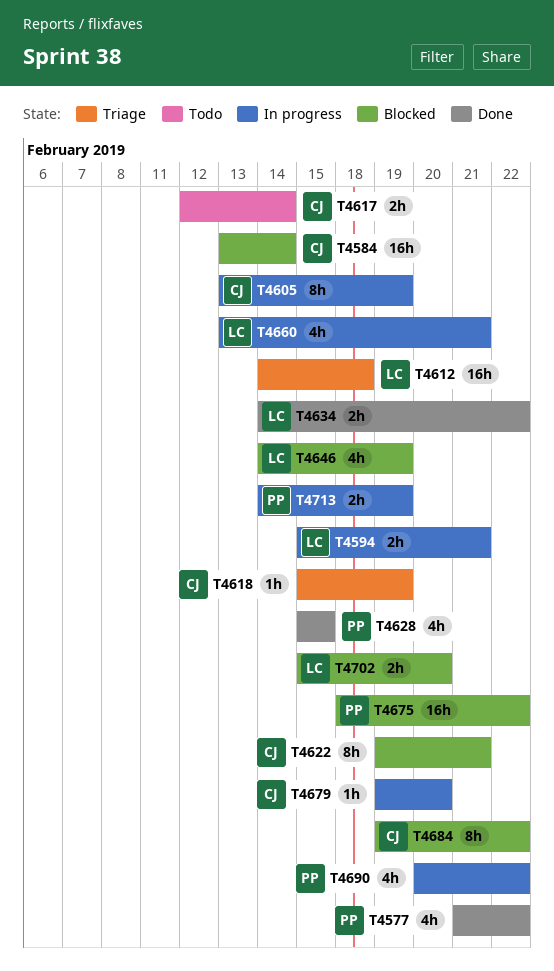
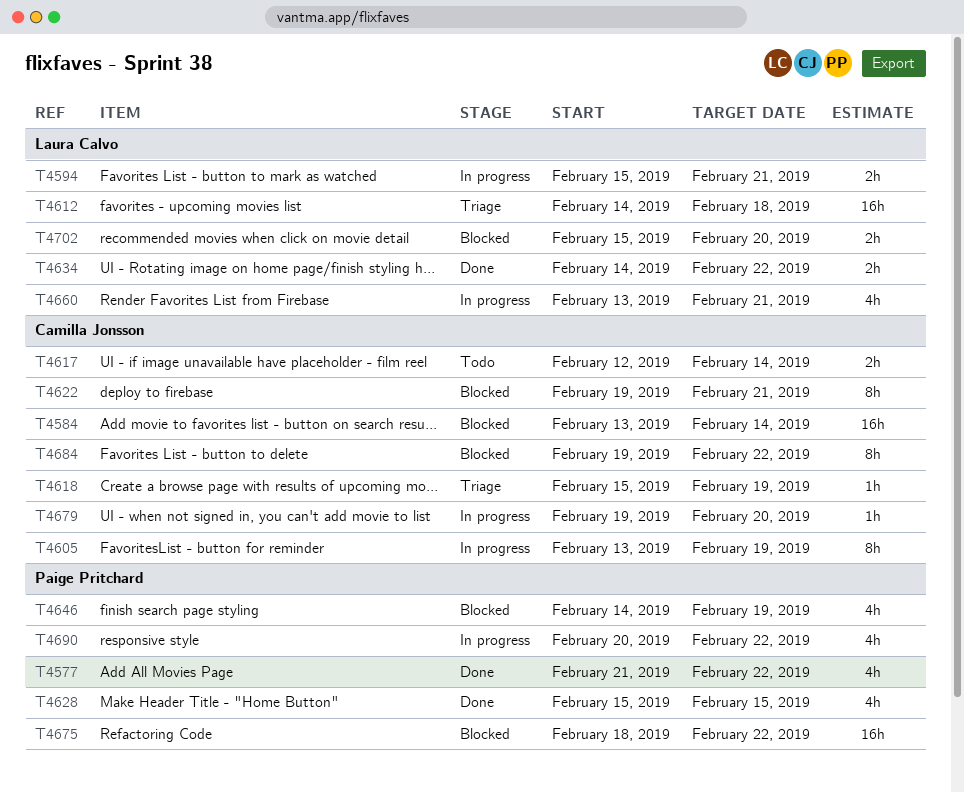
T4646, owner: Laura Calvo -> Paige Pritchard
T4713: present -> none

